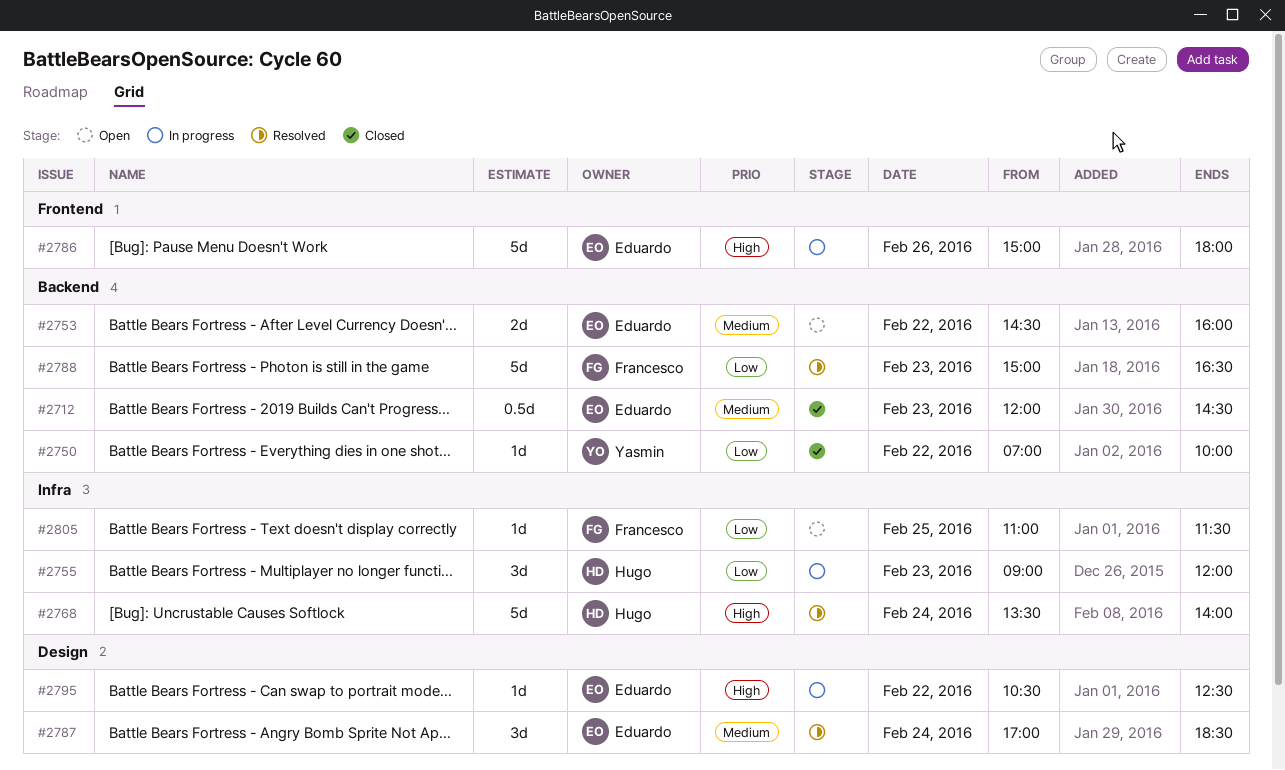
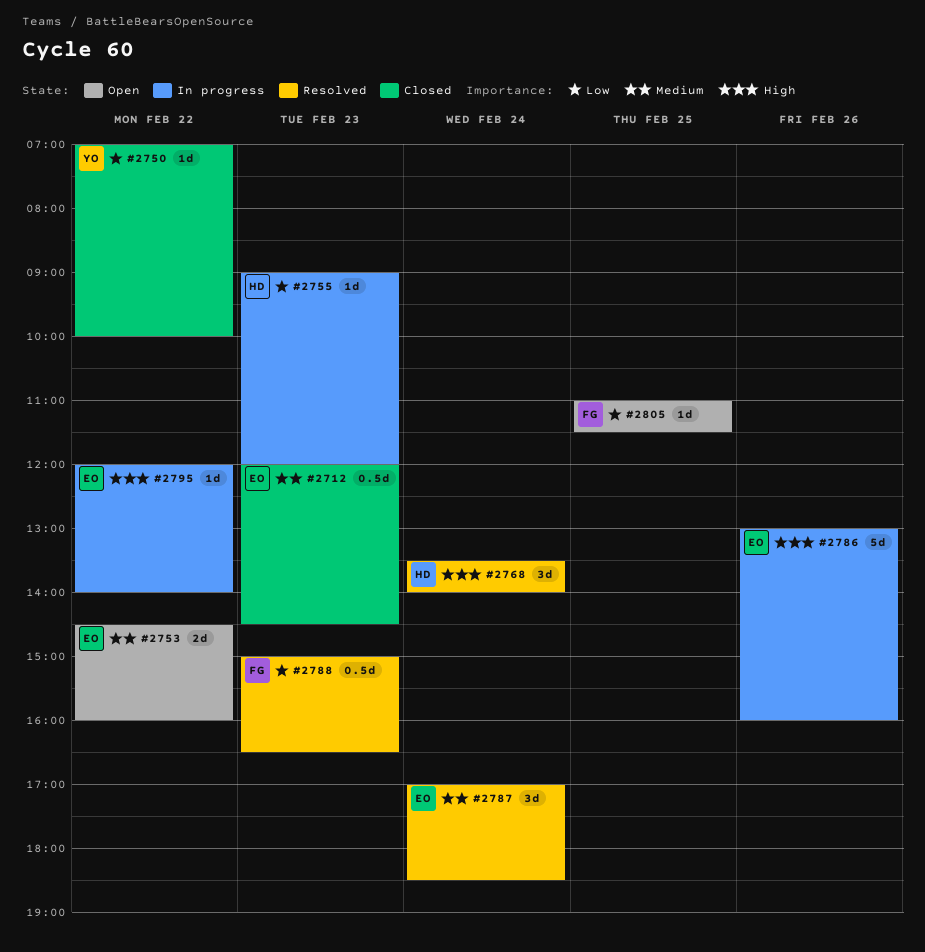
#2755, estimate: 3d -> 1d
#2768, estimate: 5d -> 3d
#2786, begins: 15:00 -> 13:00
#2786, ends: 18:00 -> 16:00
#2788, estimate: 5d -> 0.5d
#2795, begins: 10:30 -> 12:00
#2795, ends: 12:30 -> 14:00

